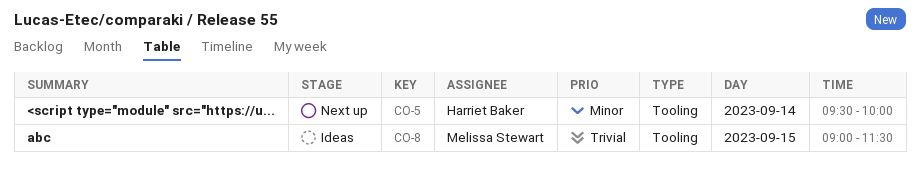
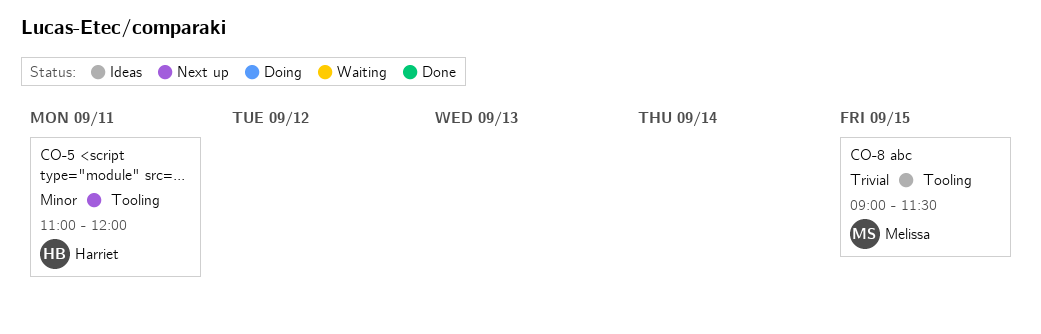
CO-5, day: Sep 14 -> Sep 11
CO-5, begins: 09:30 -> 11:00
CO-5, ends: 10:00 -> 12:00

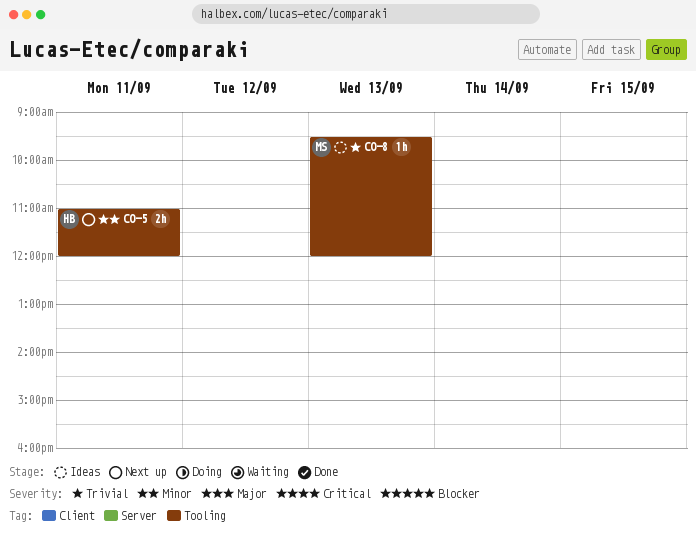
CO-8, day: Sep 15 -> Sep 13
CO-8, begins: 09:00 -> 09:30
CO-8, ends: 11:30 -> 12:00

